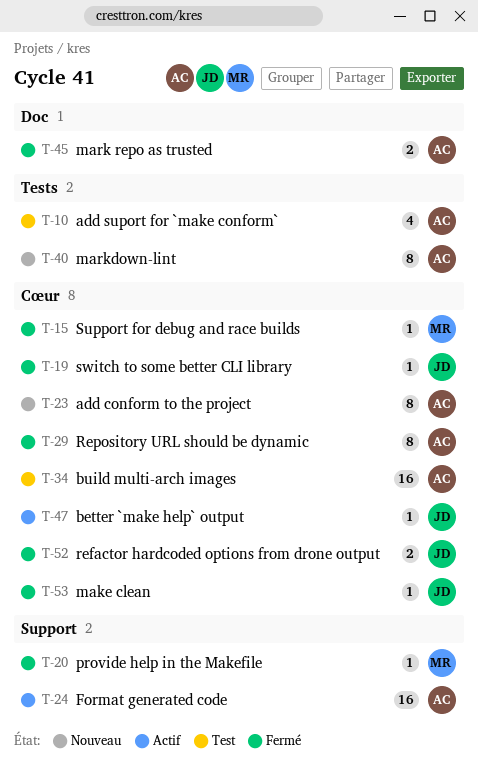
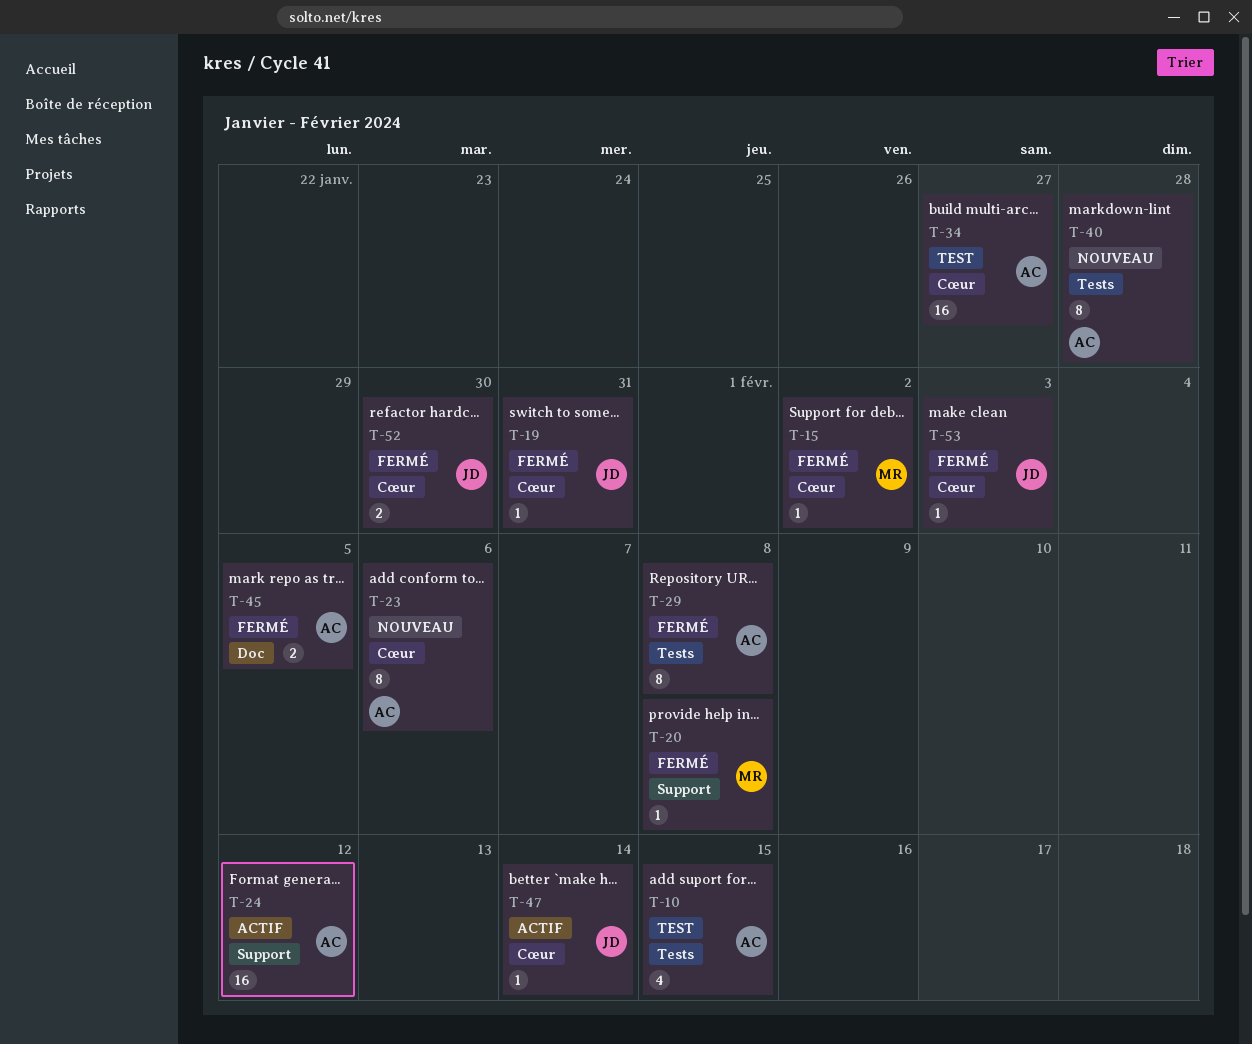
T-29, label: Cœur -> Tests

